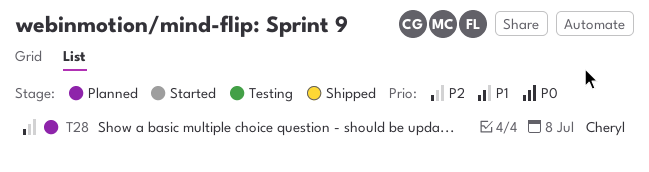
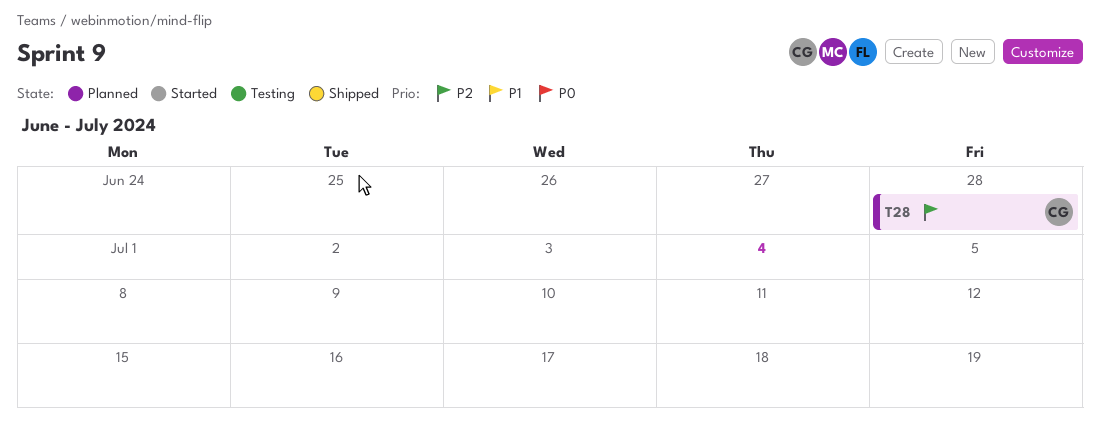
T28, due: Jul 8 -> Jun 28

